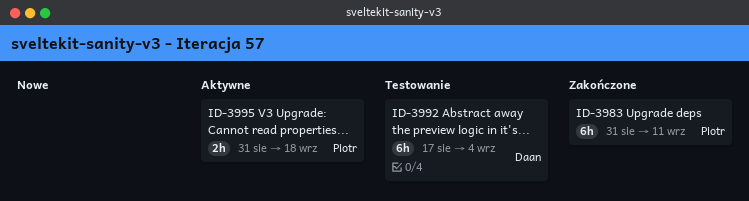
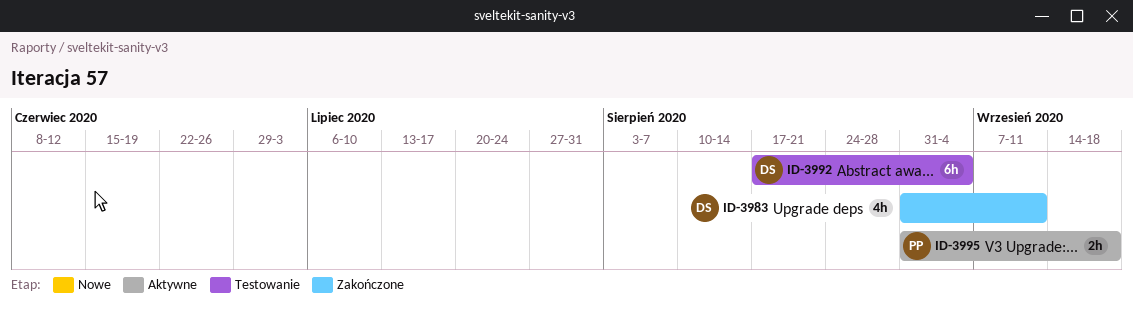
ID-3983, owner: Piotr -> Daan
ID-3983, estimate: 6h -> 4h

